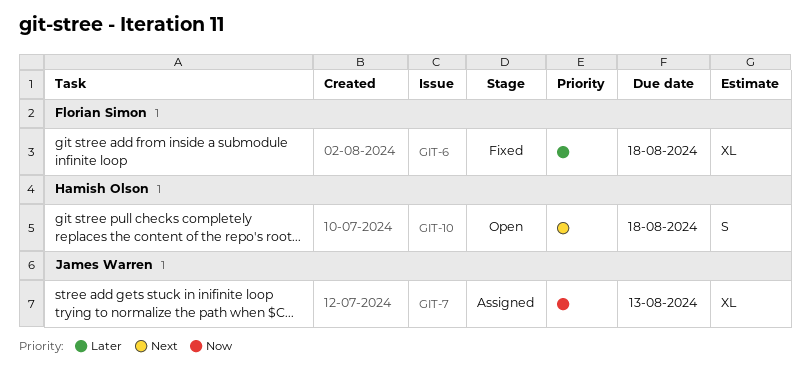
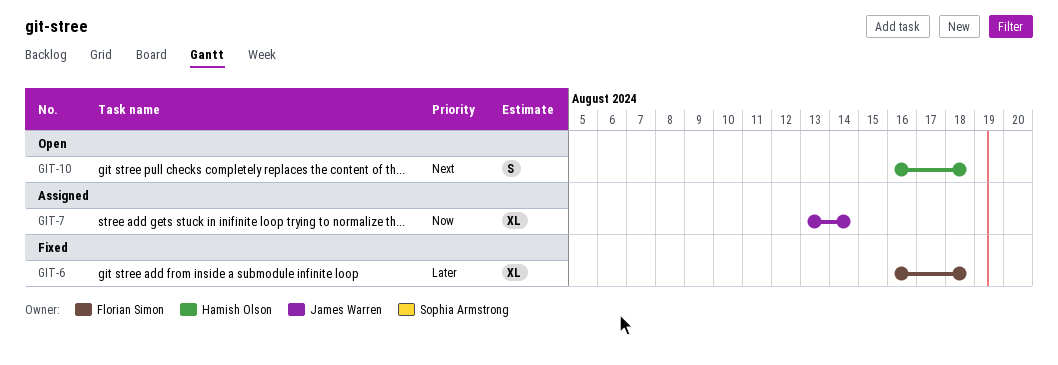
GIT-7, due: Aug 13 -> Aug 14

